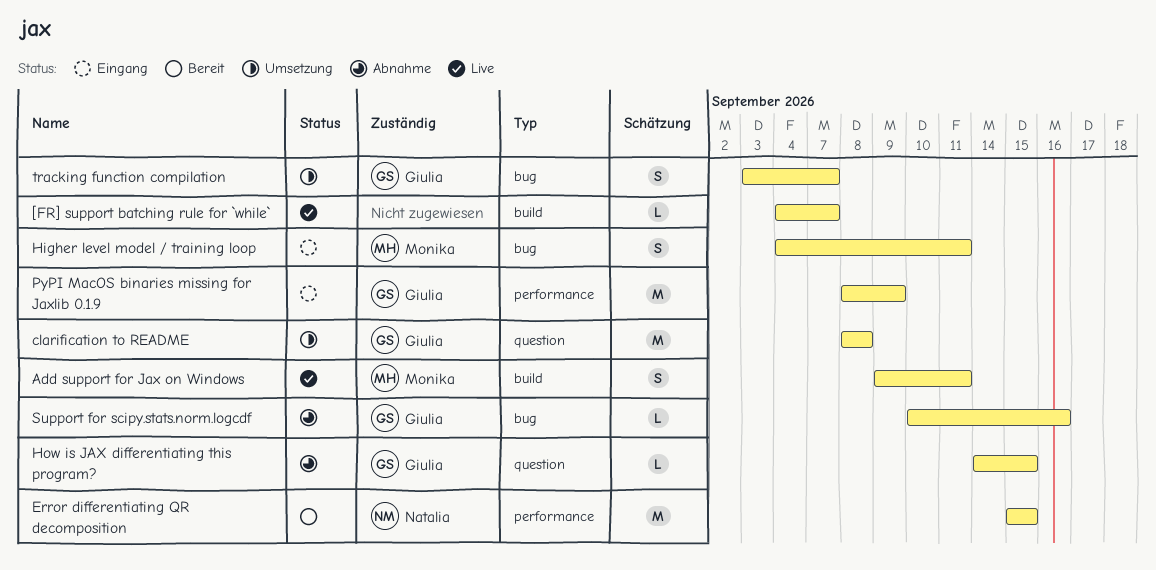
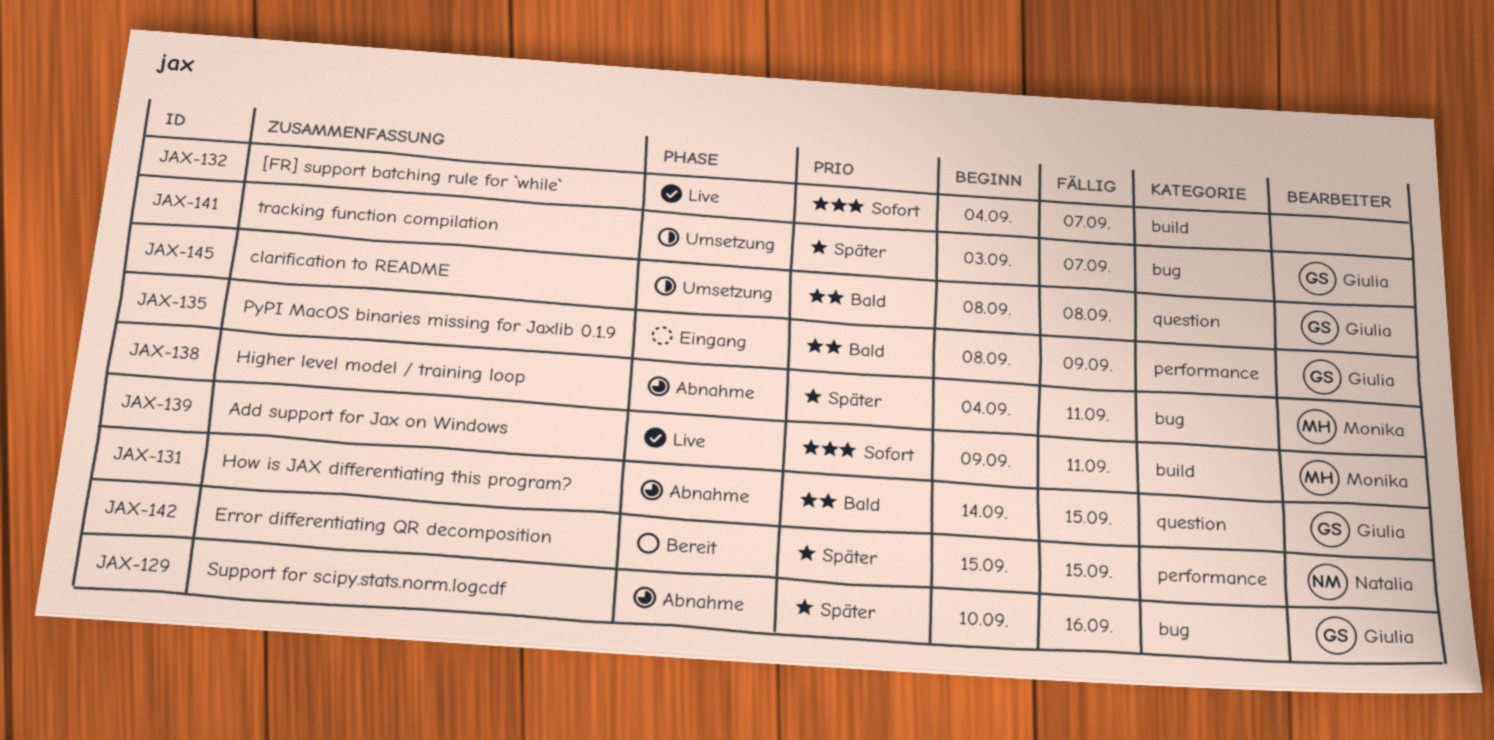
Higher level model / training loop, status: Eingang -> Abnahme

